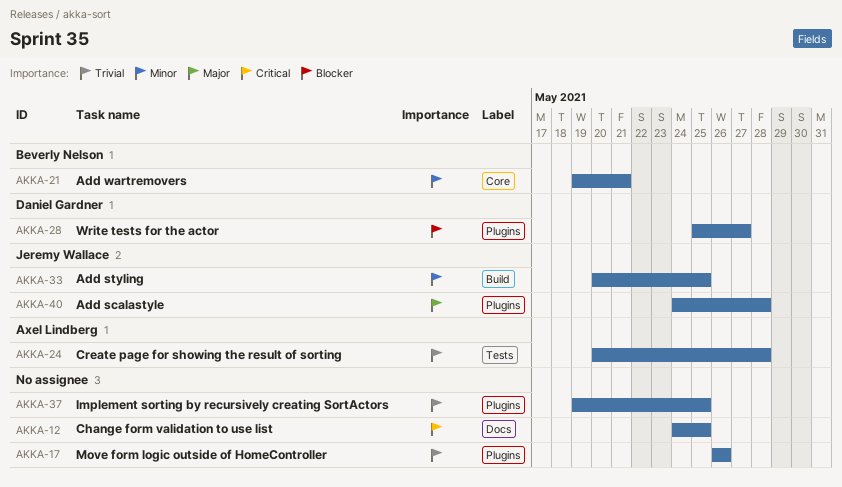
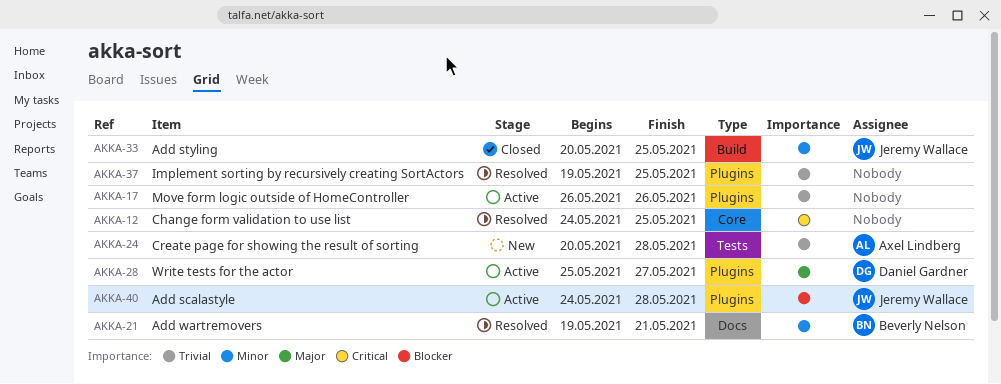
AKKA-12, label: Docs -> Core
AKKA-21, label: Core -> Docs
AKKA-28, priority: Blocker -> Major
AKKA-40, priority: Major -> Blocker

